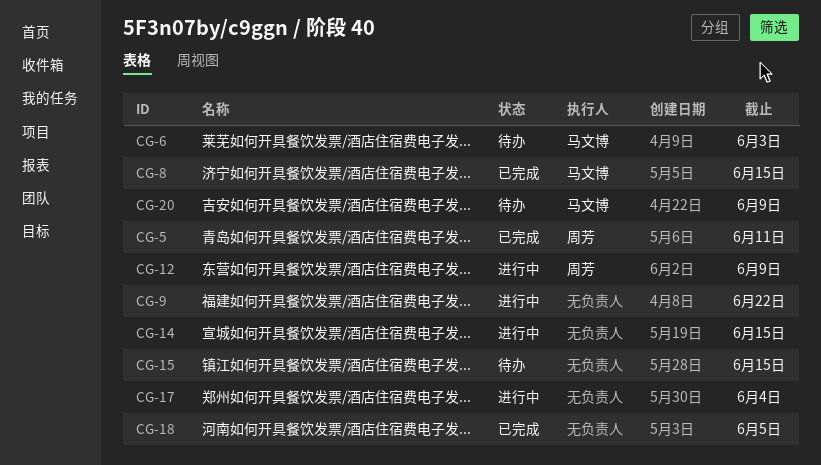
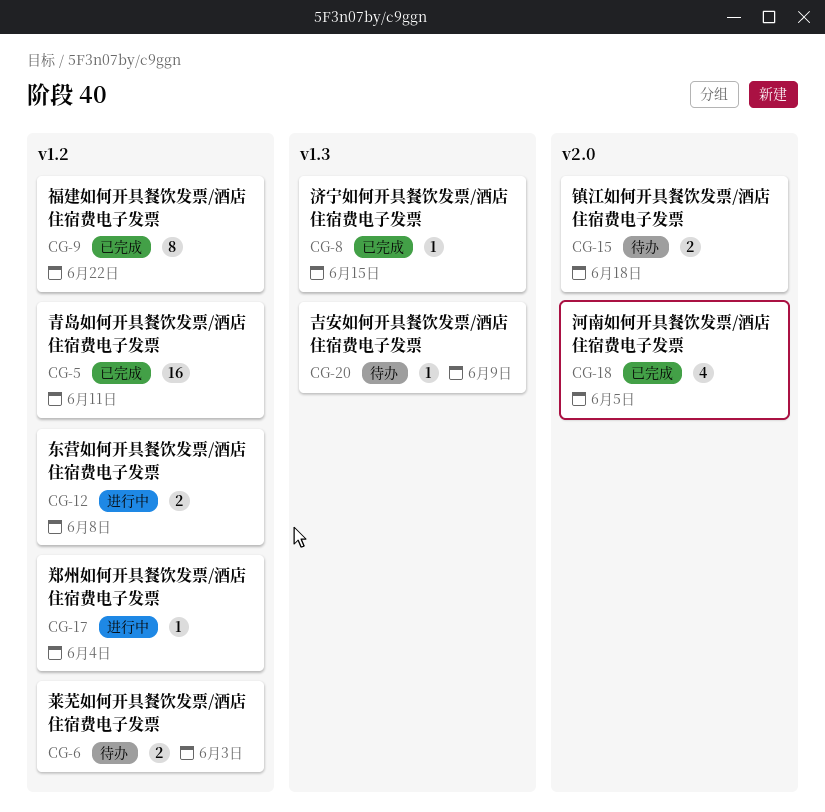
CG-9, status: 进行中 -> 已完成
CG-12, due: Jun 9 -> Jun 8
CG-14: present -> none
CG-15, due: Jun 15 -> Jun 18

